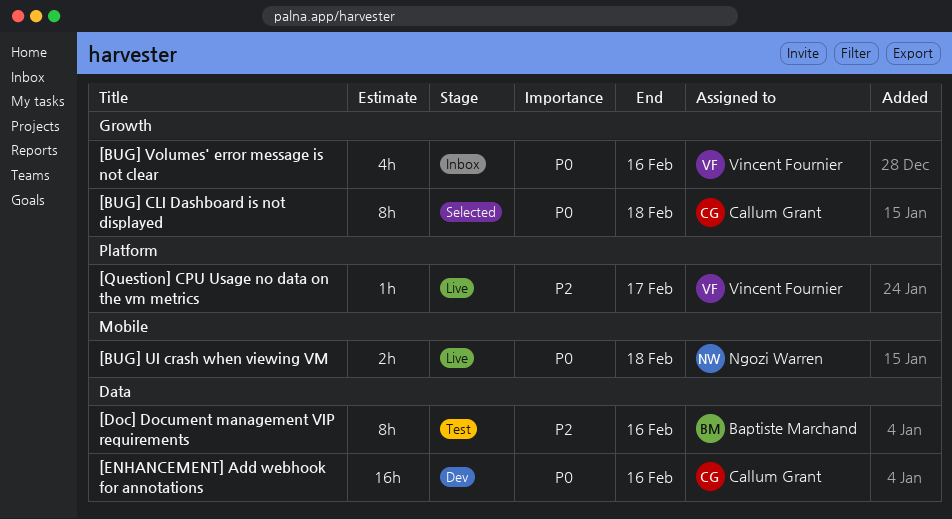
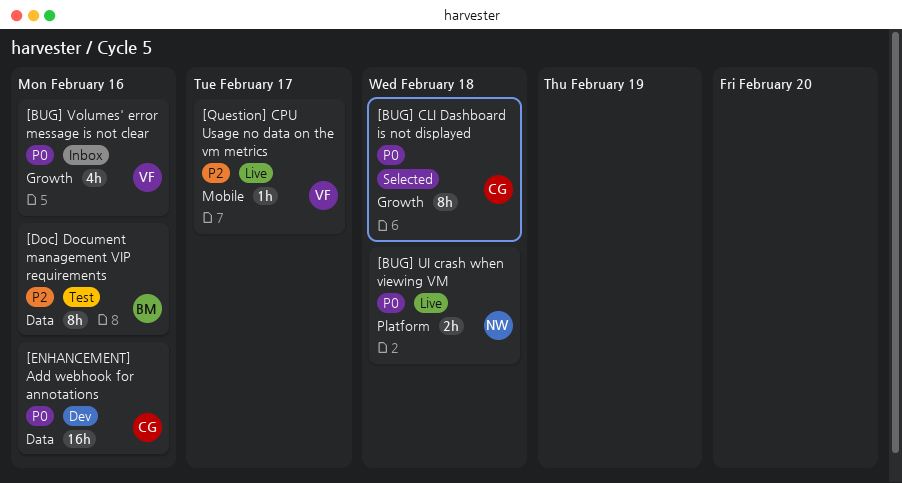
[BUG] UI crash when viewing VM, label: Mobile -> Platform
[Question] CPU Usage no data on the vm metrics, label: Platform -> Mobile

